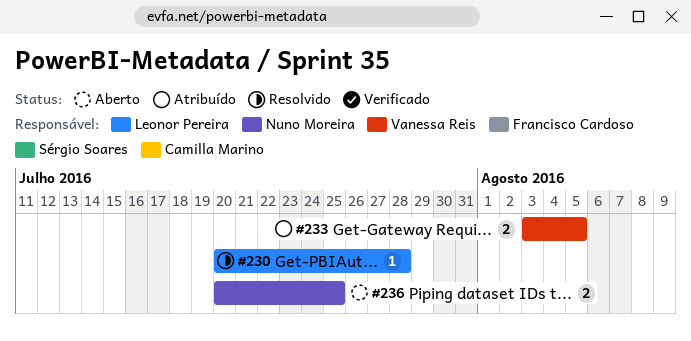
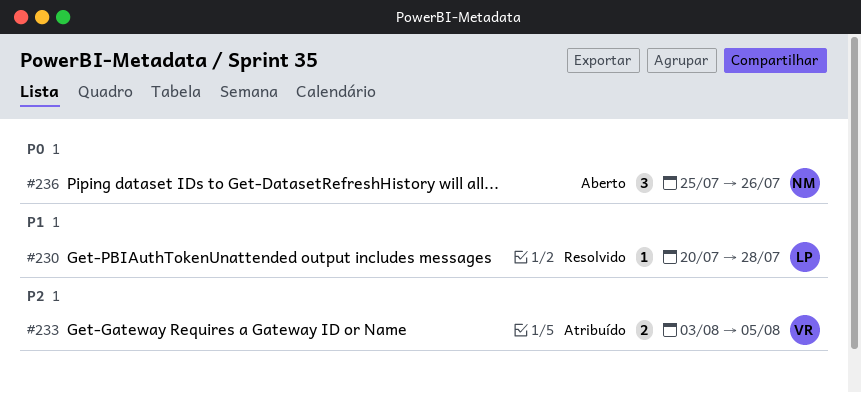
#236, estimate: 2 -> 3
#236, start: Jul 20 -> Jul 25
#236, due: Jul 25 -> Jul 26

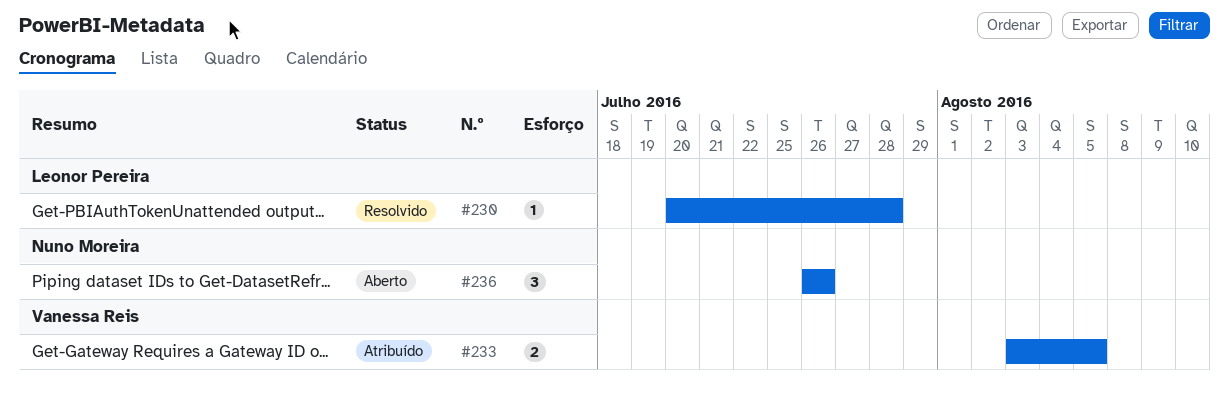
#236, start: Jul 25 -> Jul 26

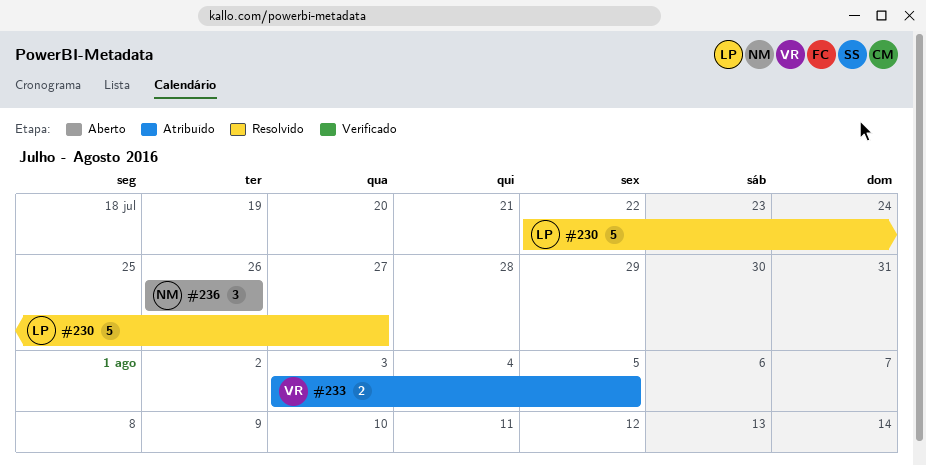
#230, estimate: 1 -> 5
#230, start: Jul 20 -> Jul 22
#230, due: Jul 28 -> Jul 27

